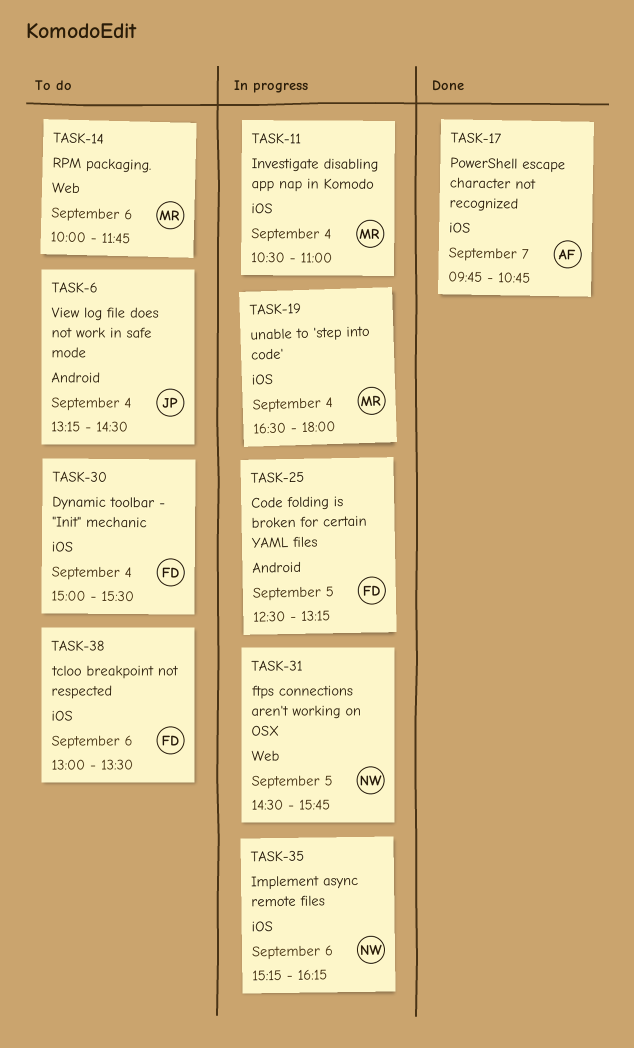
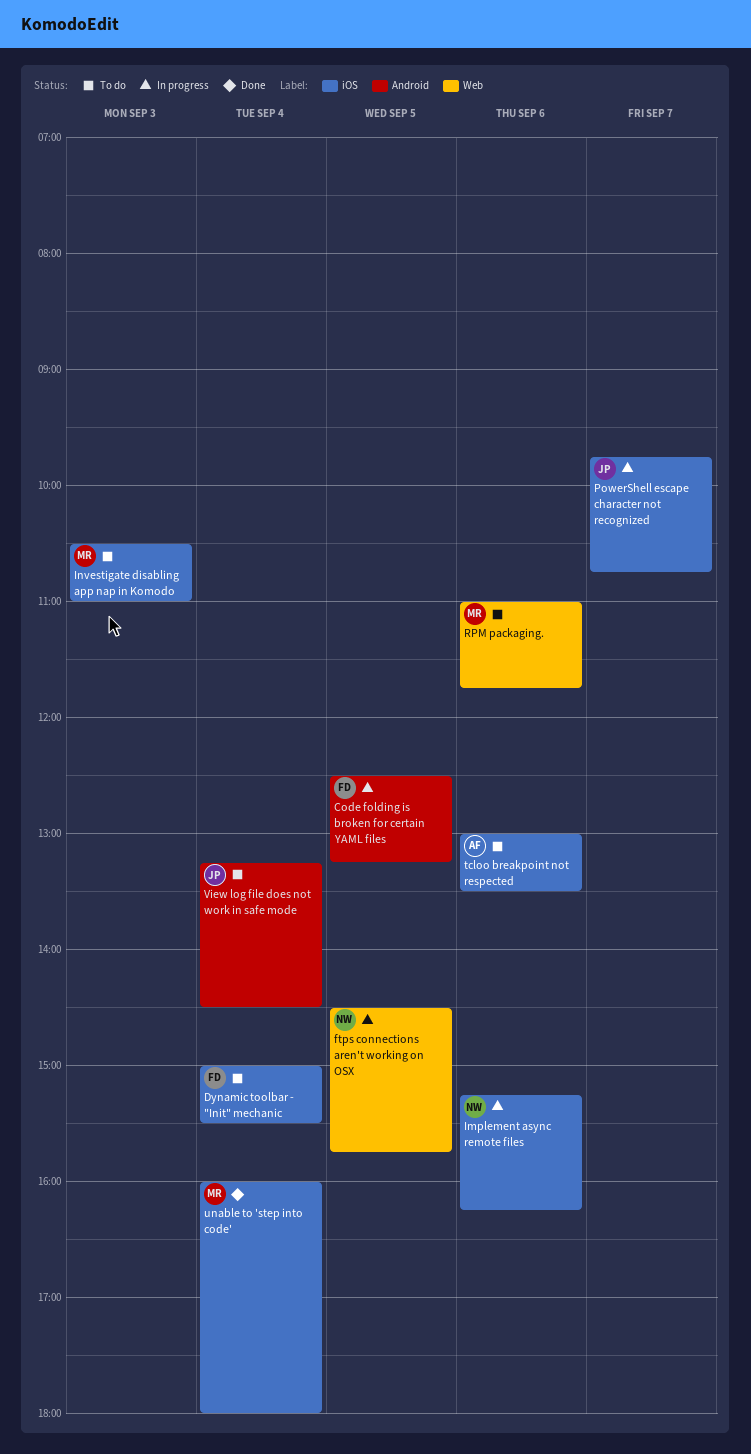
Investigate disabling app nap in Komodo, status: In progress -> To do
Investigate disabling app nap in Komodo, day: Sep 4 -> Sep 3
PowerShell escape character not recognized, status: Done -> In progress
PowerShell escape character not recognized, owner: AF -> JP
RPM packaging., begins: 10:00 -> 11:00
tcloo breakpoint not respected, owner: FD -> AF
unable to 'step into code', status: In progress -> Done
unable to 'step into code', begins: 16:30 -> 16:00

